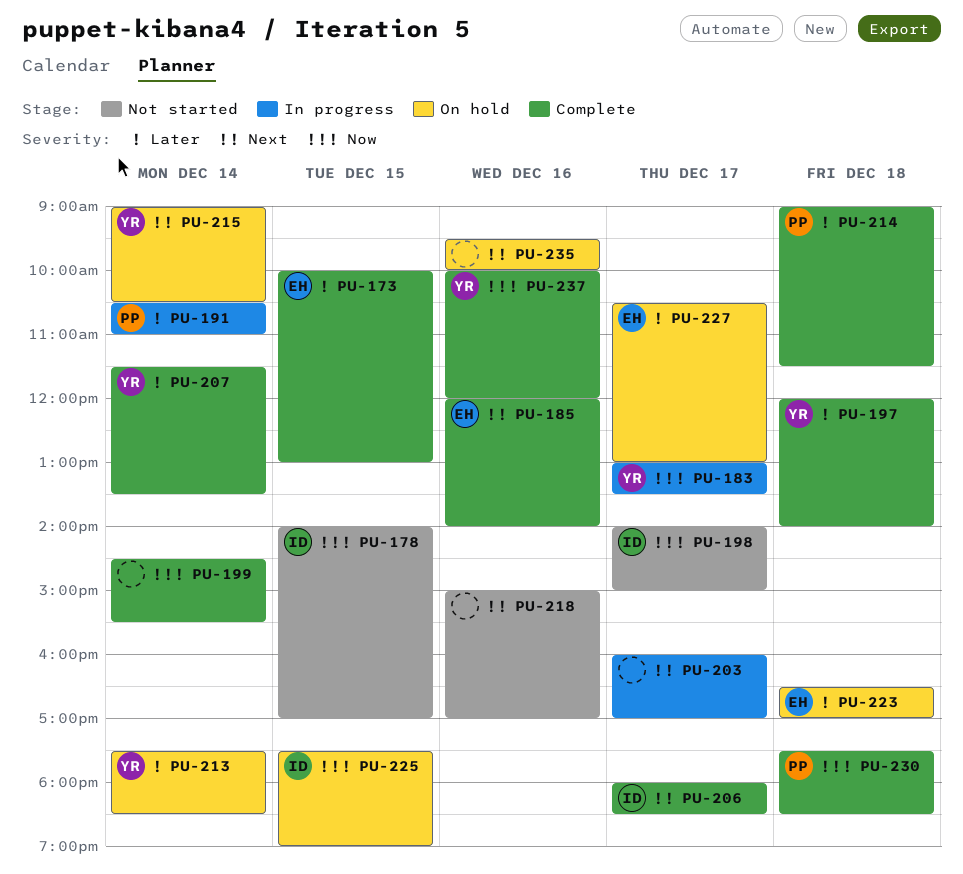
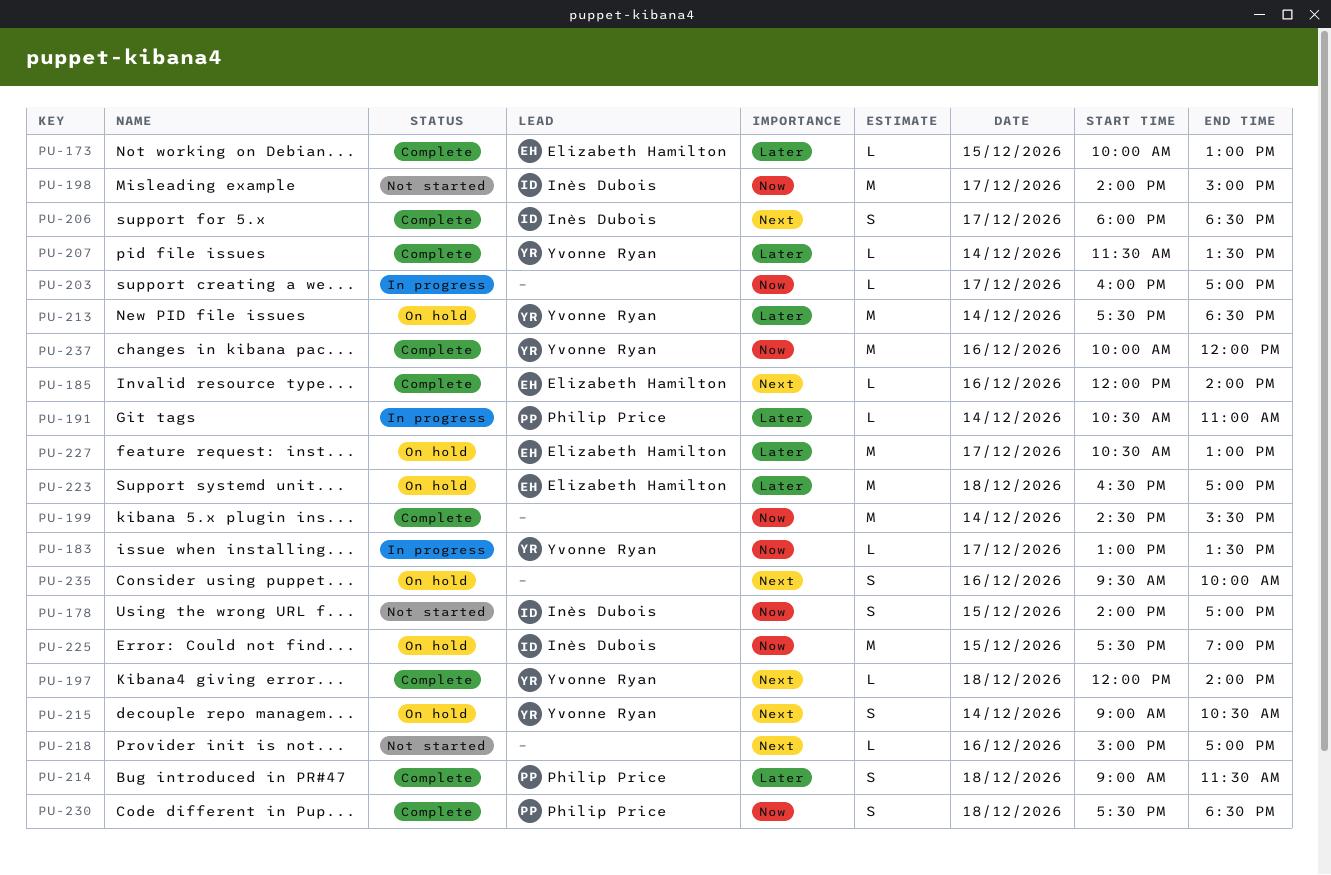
PU-197, priority: Later -> Next
PU-203, priority: Next -> Now

